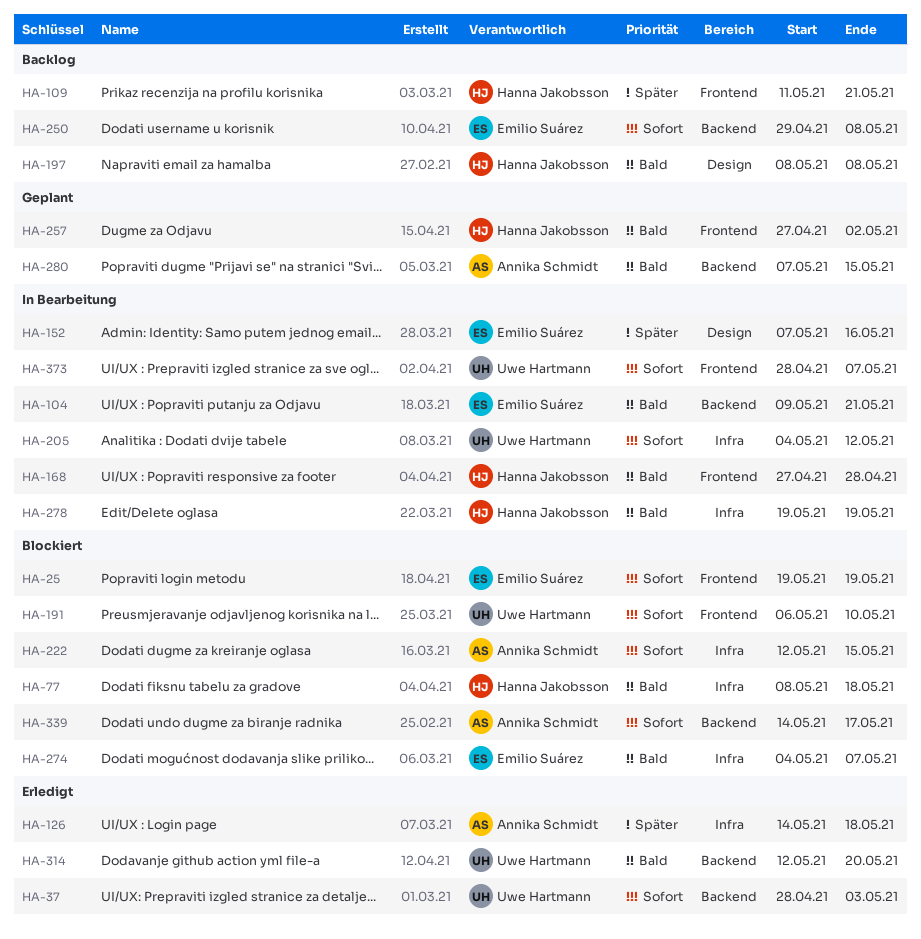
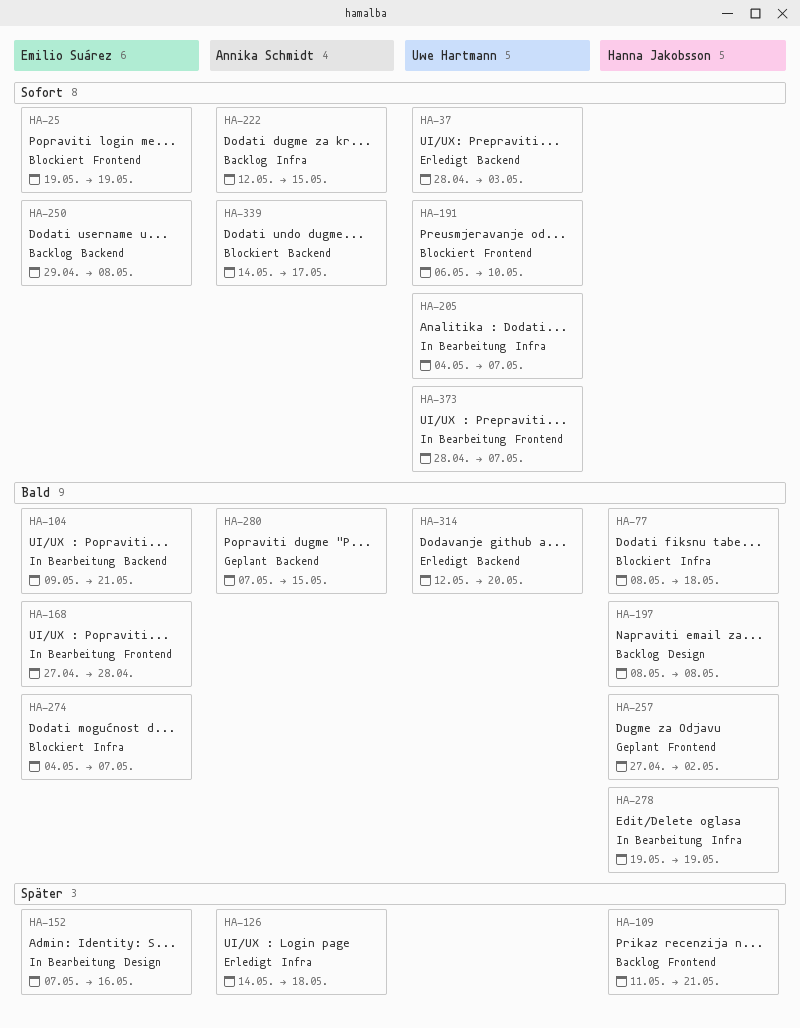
HA-168, owner: Hanna Jakobsson -> Emilio Suárez
HA-205, due: May 12 -> May 7
HA-222, status: Blockiert -> Backlog

